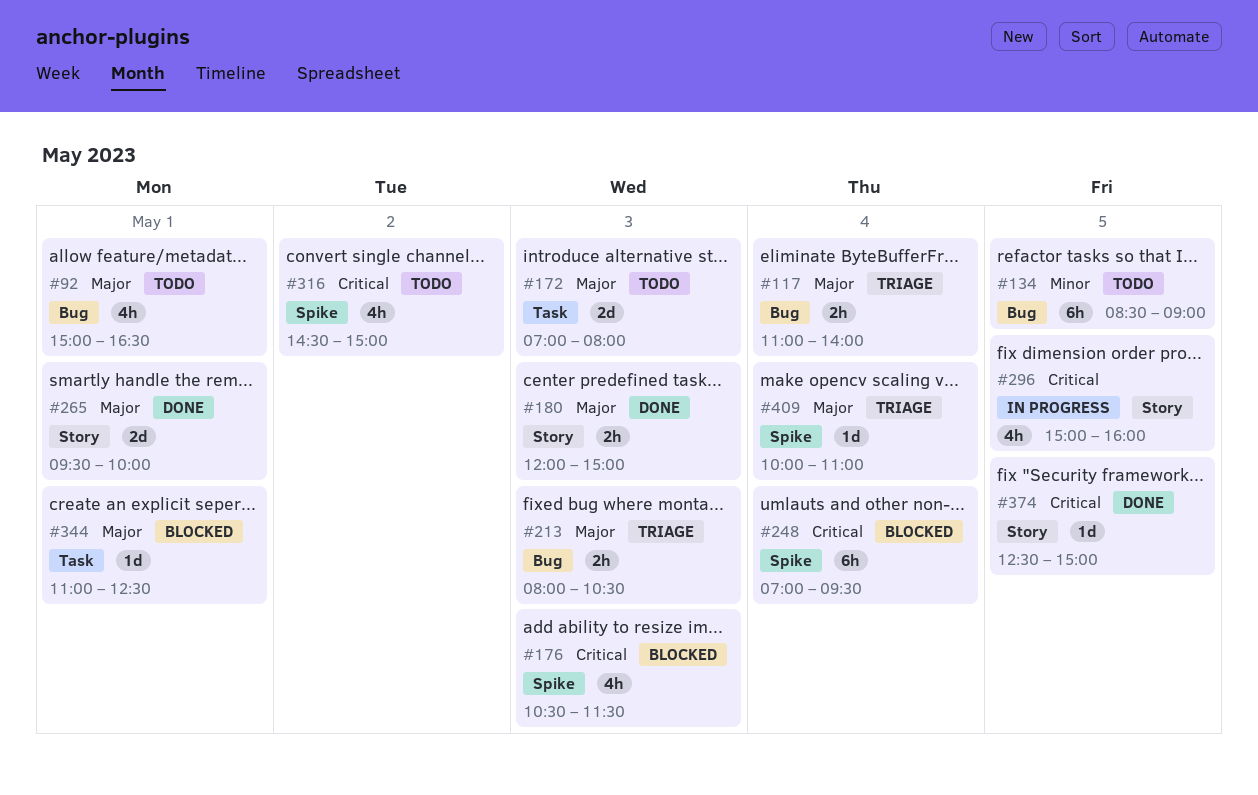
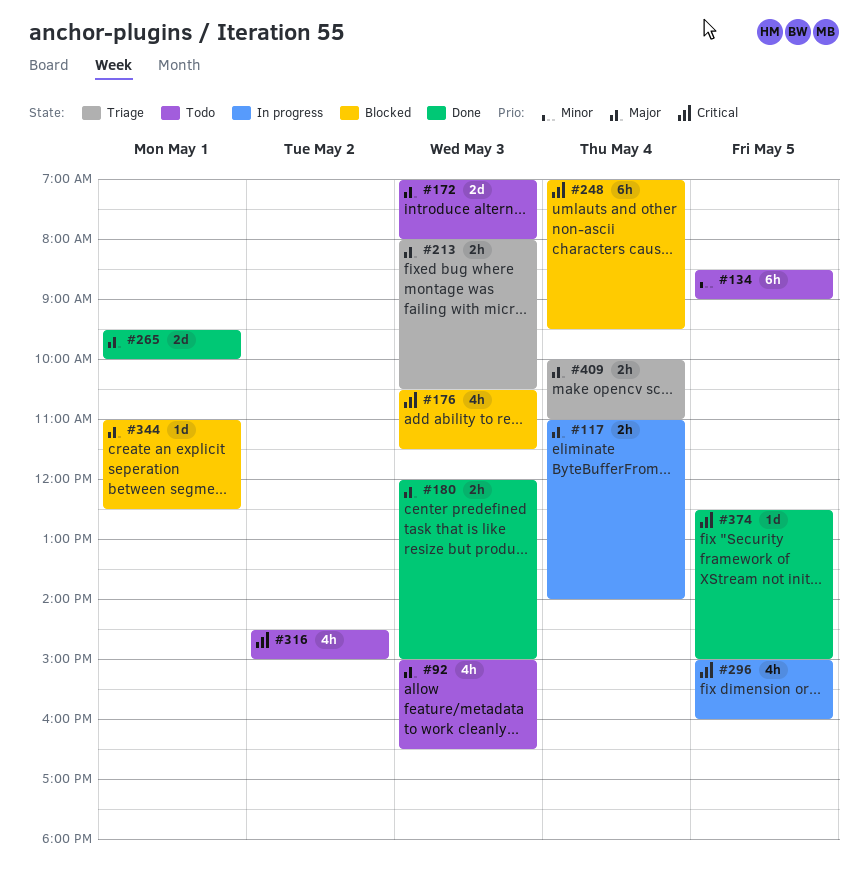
#92, day: May 1 -> May 3
#117, status: Triage -> In progress
#409, estimate: 1d -> 2h

